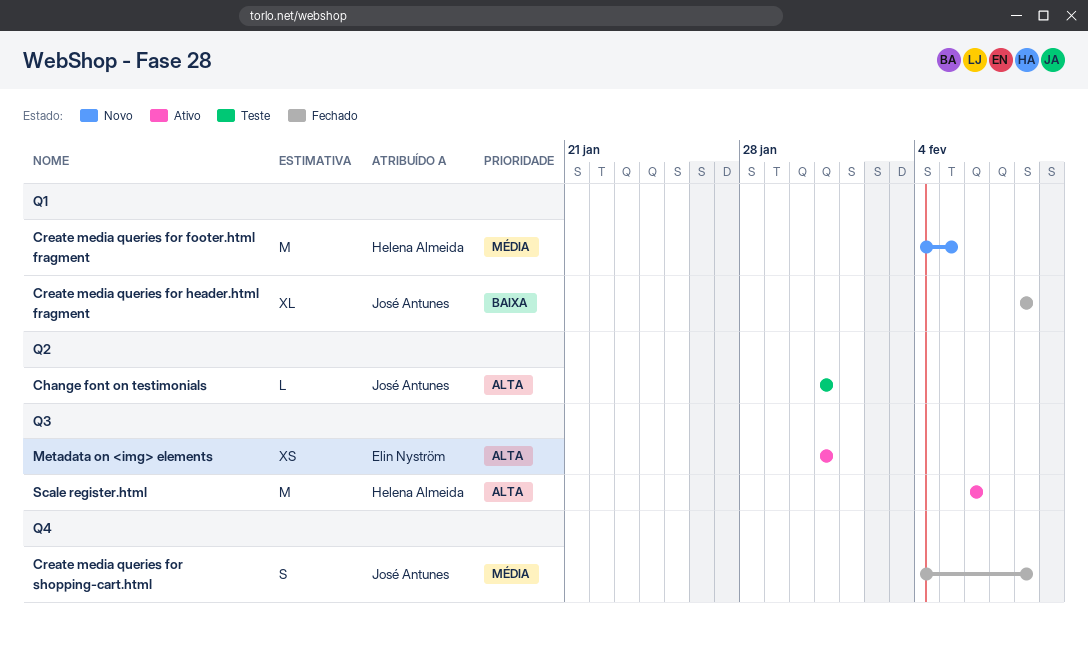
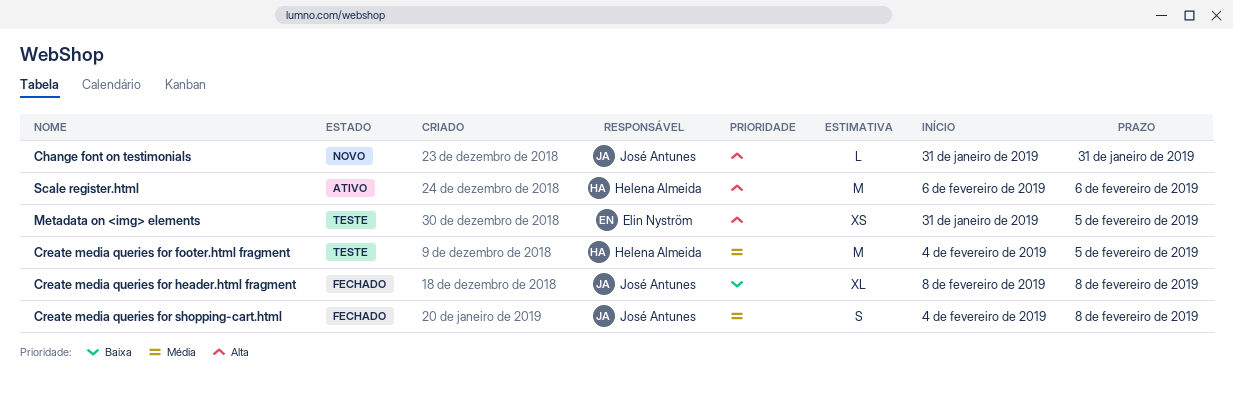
Change font on testimonials, status: Teste -> Novo
Create media queries for footer.html fragment, status: Novo -> Teste
Metadata on <img> elements, status: Ativo -> Teste
Metadata on <img> elements, due: Jan 31 -> Feb 5

